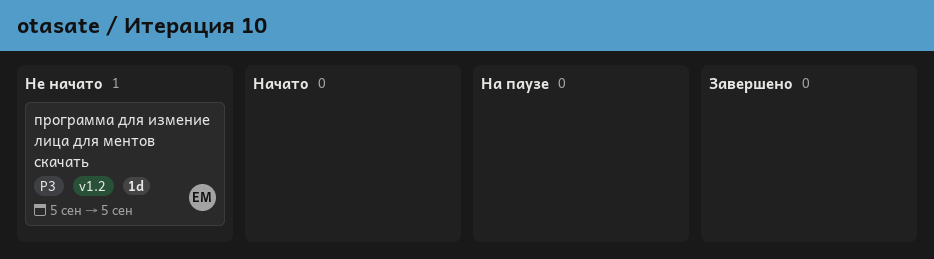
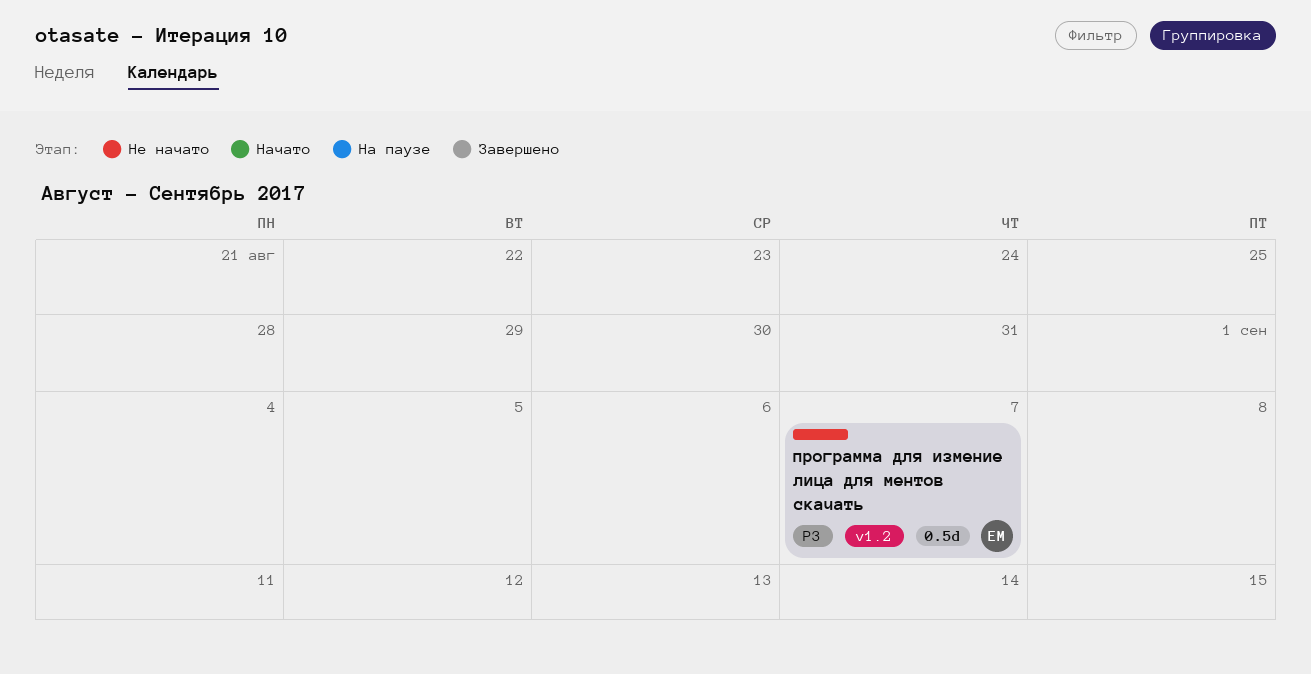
программа для измение лица для ментов скачать, estimate: 1d -> 0.5d
программа для измение лица для ментов скачать, due: Sep 5 -> Sep 7

